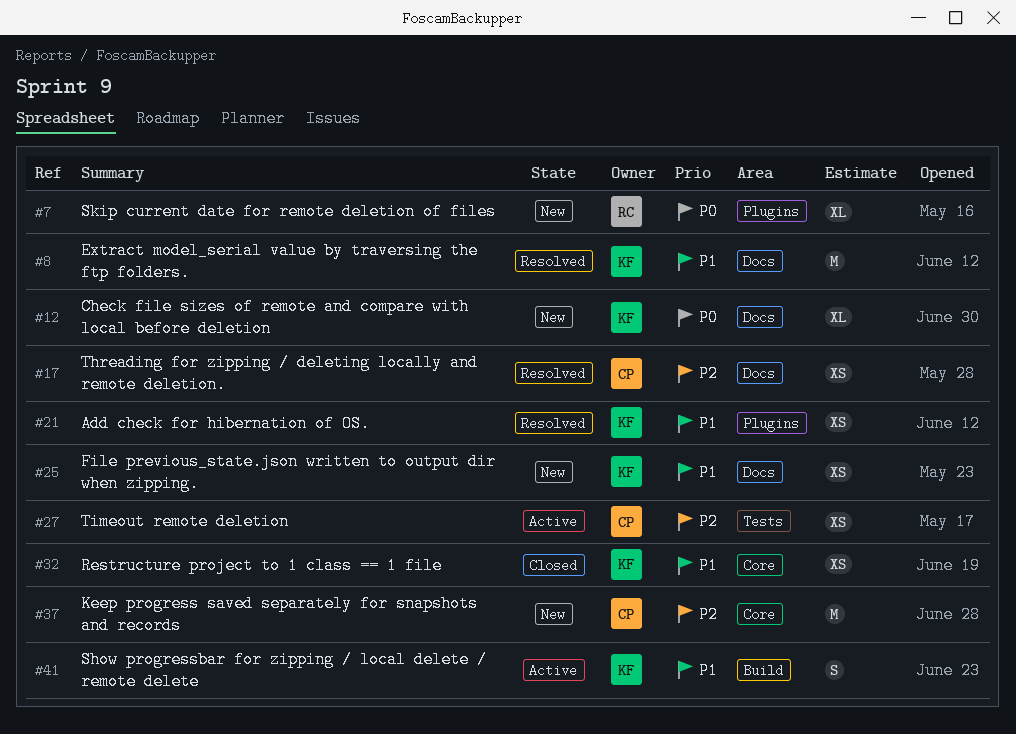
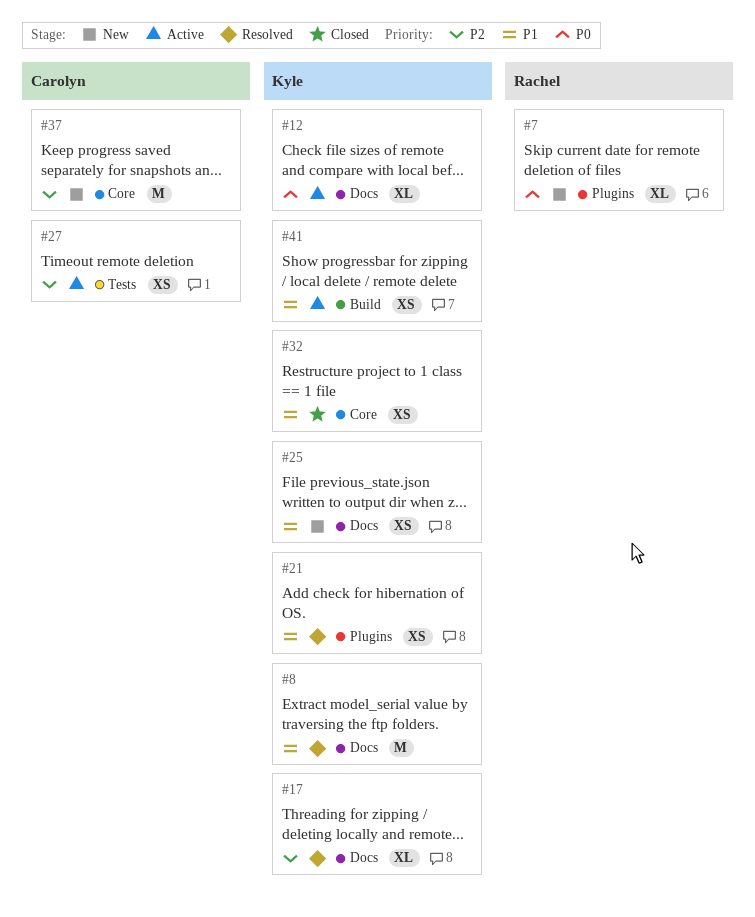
#12, status: New -> Active
#17, owner: Carolyn -> Kyle
#17, estimate: XS -> XL
#41, estimate: S -> XS

